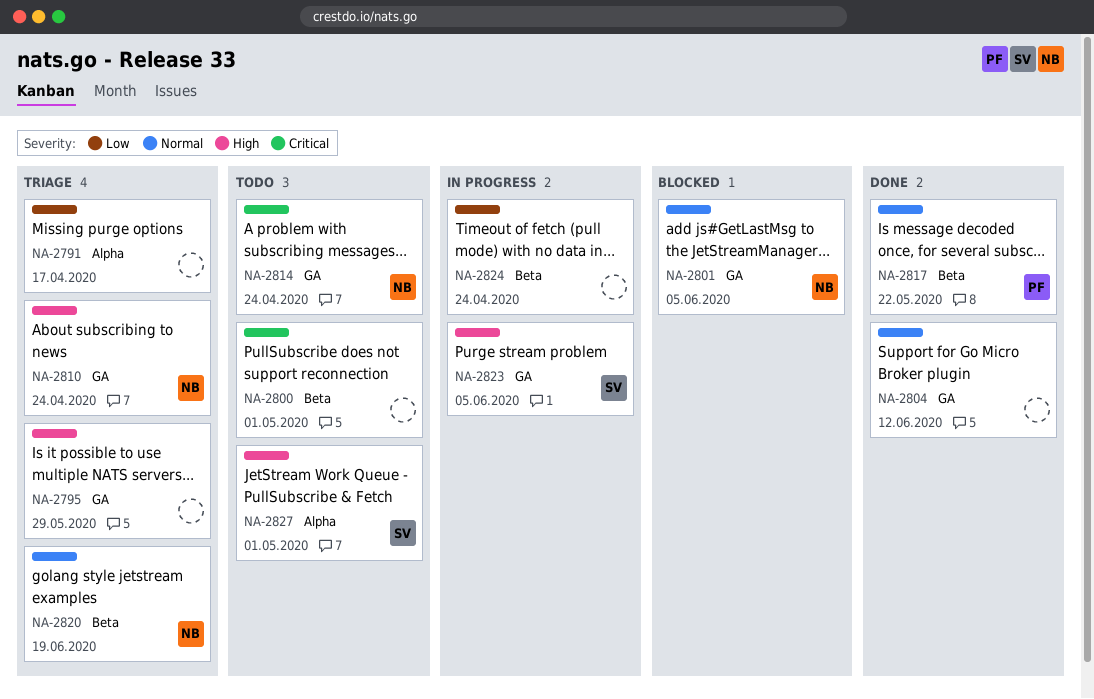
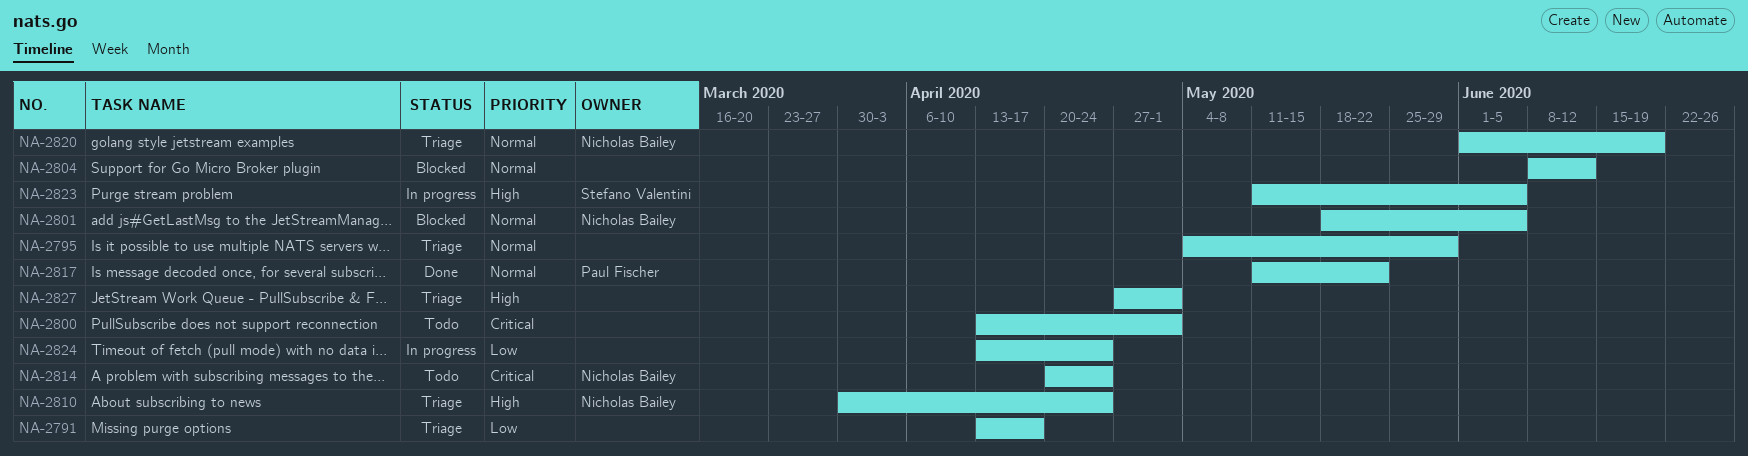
NA-2795, priority: High -> Normal
NA-2804, status: Done -> Blocked
NA-2827, status: Todo -> Triage
NA-2827, owner: Stefano Valentini -> none

